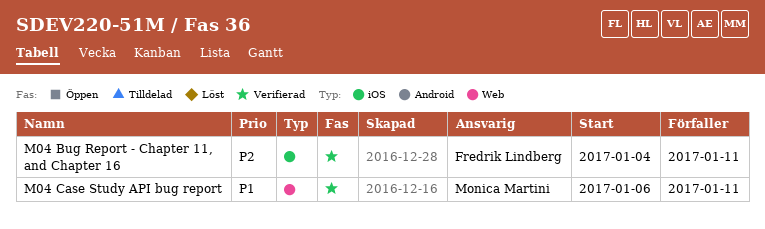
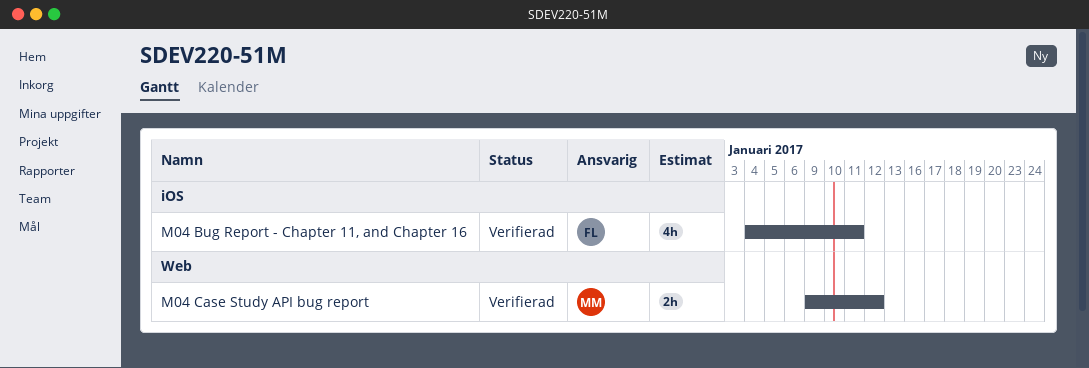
M04 Case Study API bug report, start: Jan 6 -> Jan 9
M04 Case Study API bug report, due: Jan 11 -> Jan 12

